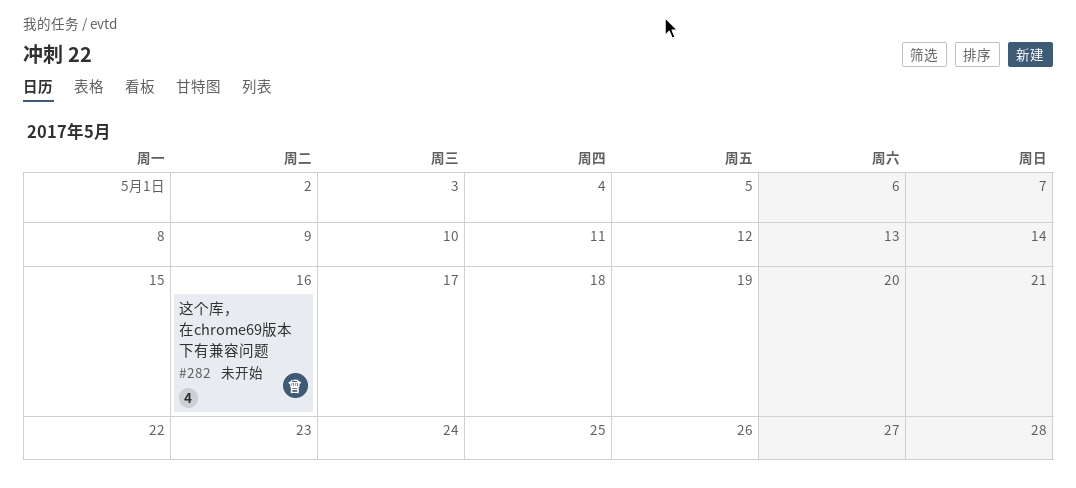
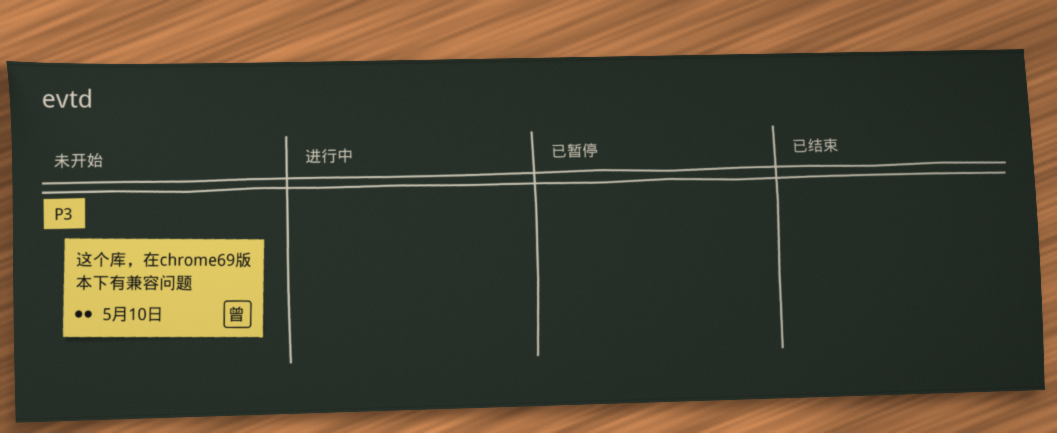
这个库，在chrome69版本下有兼容问题, estimate: 4 -> 2
这个库，在chrome69版本下有兼容问题, due: May 16 -> May 10

